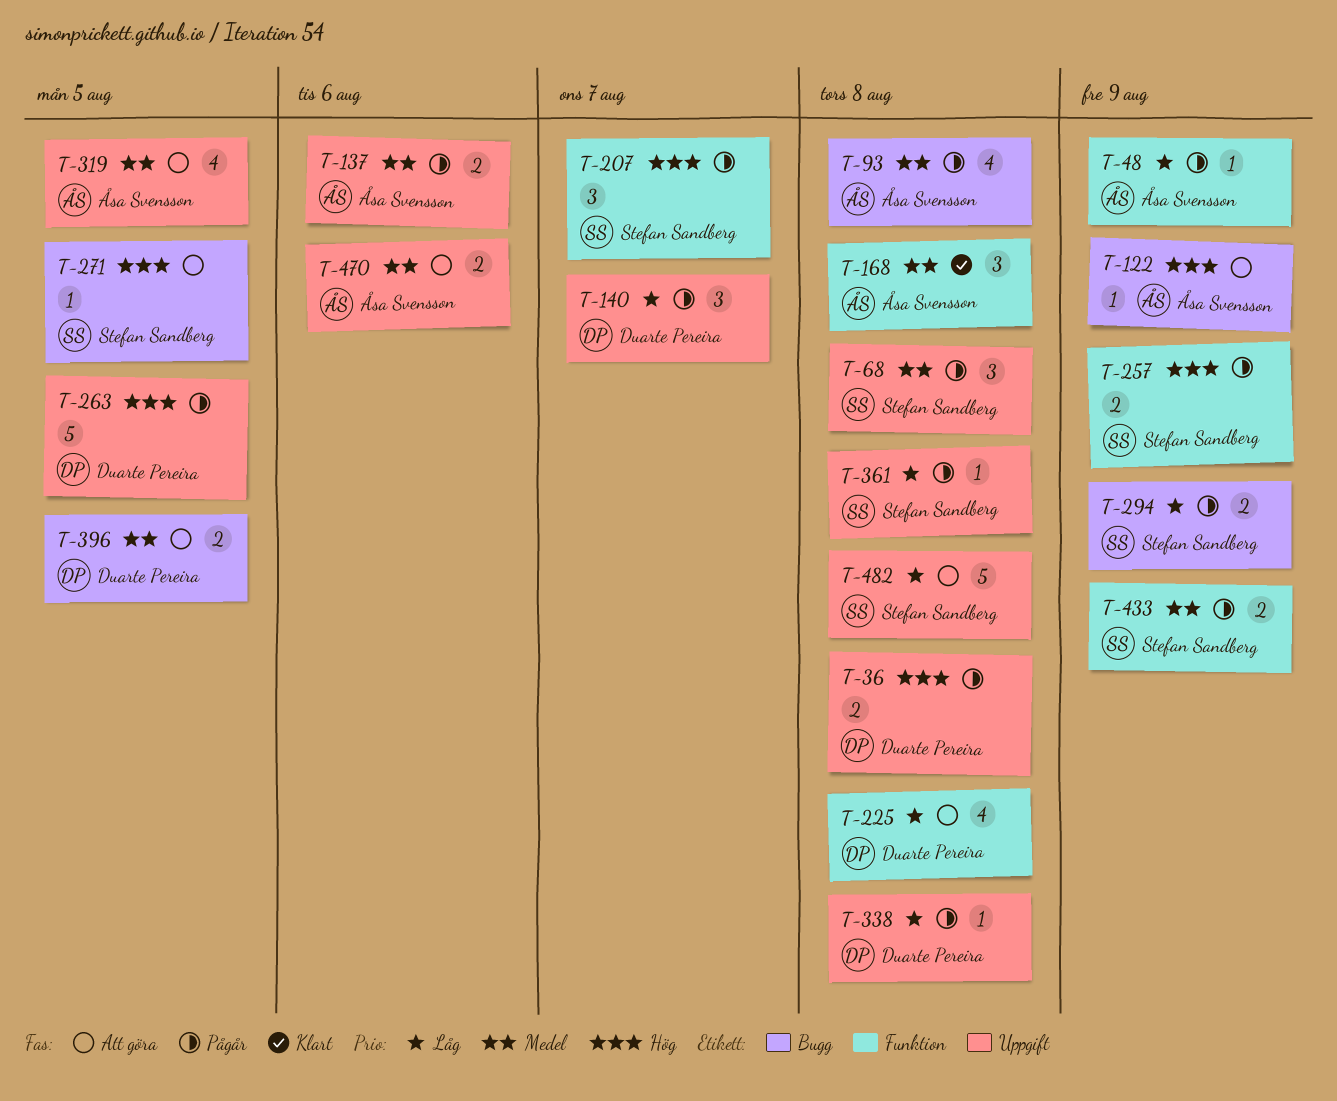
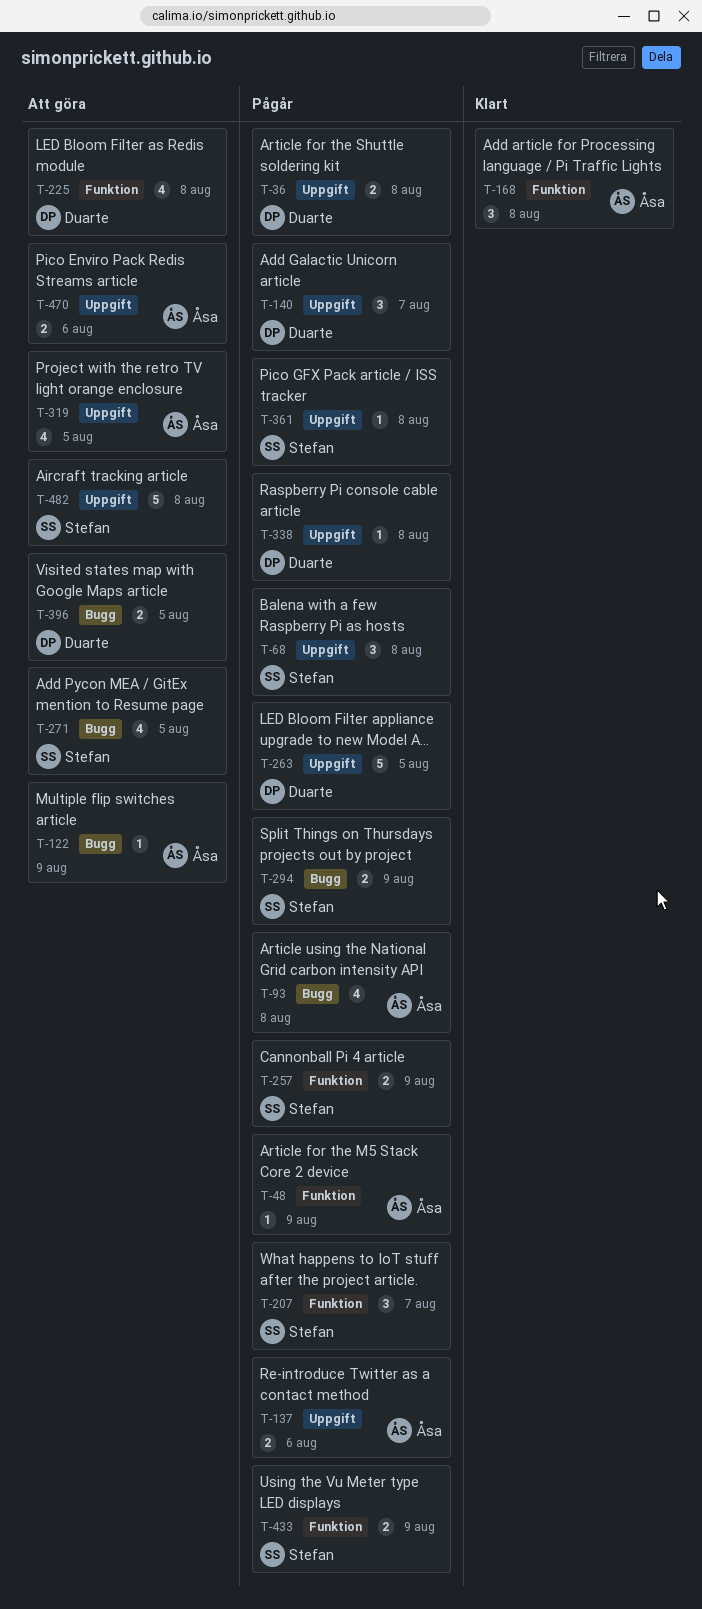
T-271, estimate: 1 -> 4

